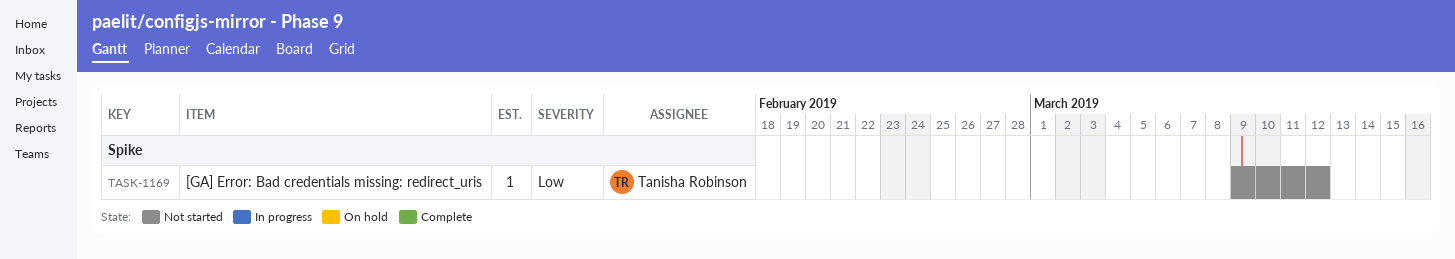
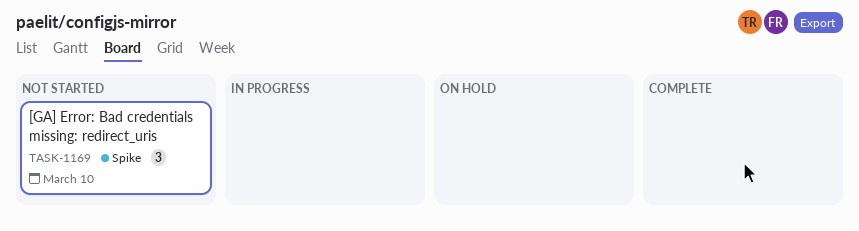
TASK-1169, estimate: 1 -> 3
TASK-1169, due: Mar 12 -> Mar 10

